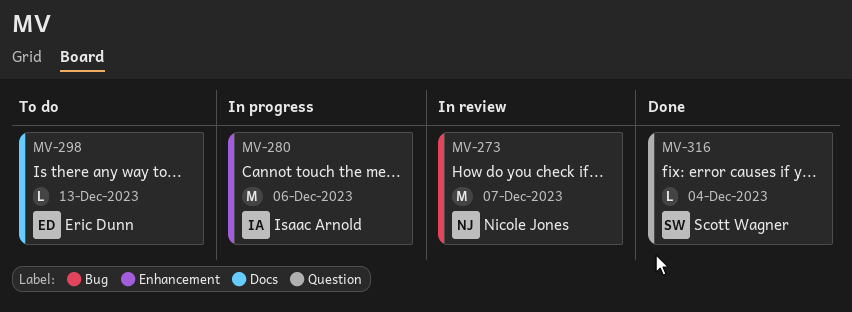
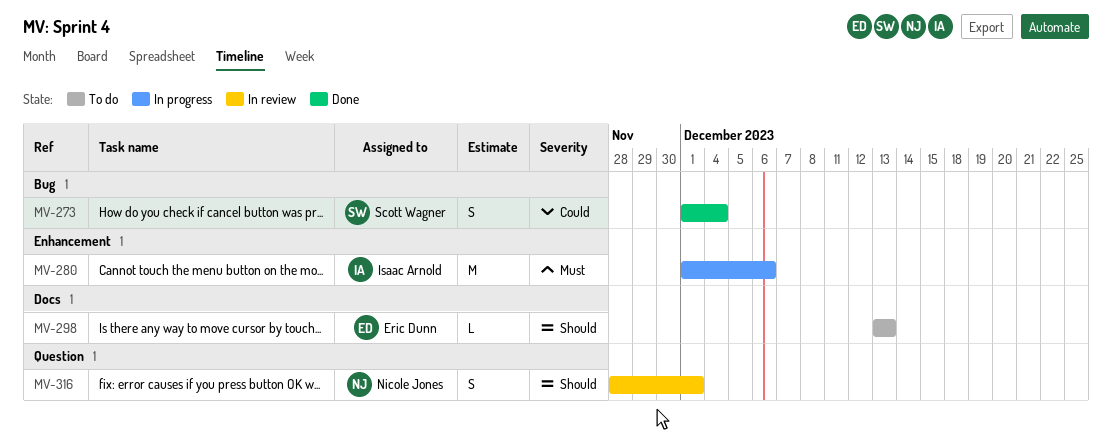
MV-273, status: In review -> Done
MV-273, owner: Nicole Jones -> Scott Wagner
MV-273, estimate: M -> S
MV-273, due: Dec 7 -> Dec 4
MV-316, status: Done -> In review
MV-316, owner: Scott Wagner -> Nicole Jones
MV-316, estimate: L -> S
MV-316, due: Dec 4 -> Dec 1

